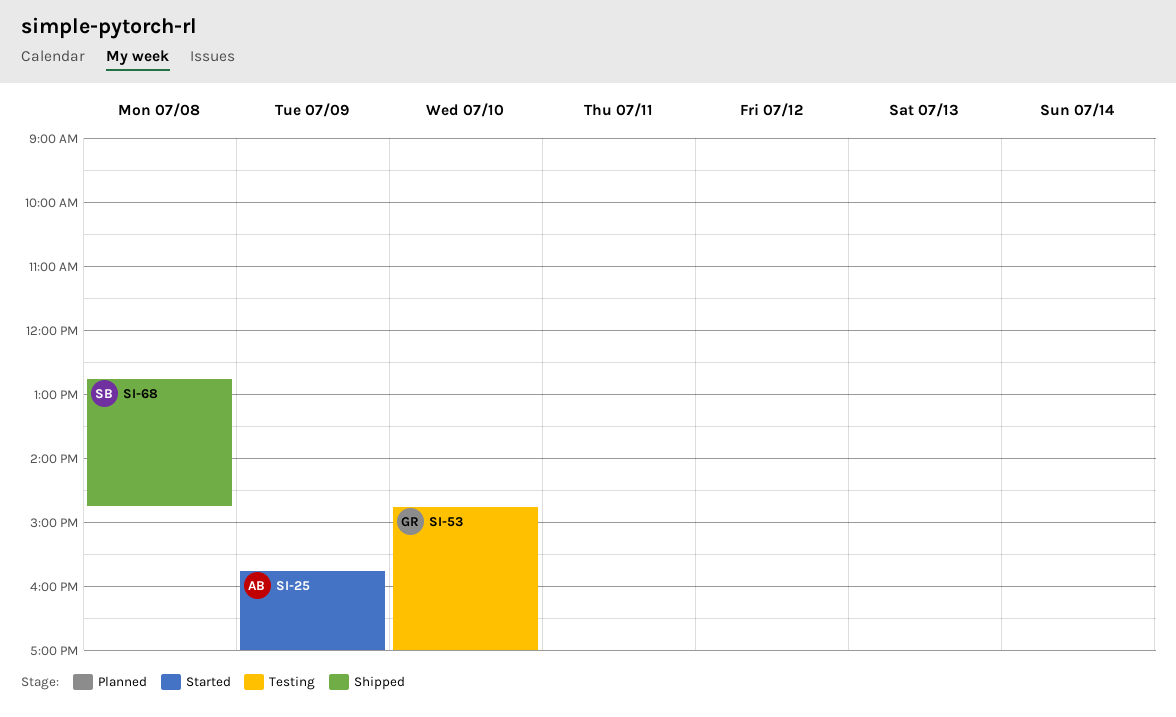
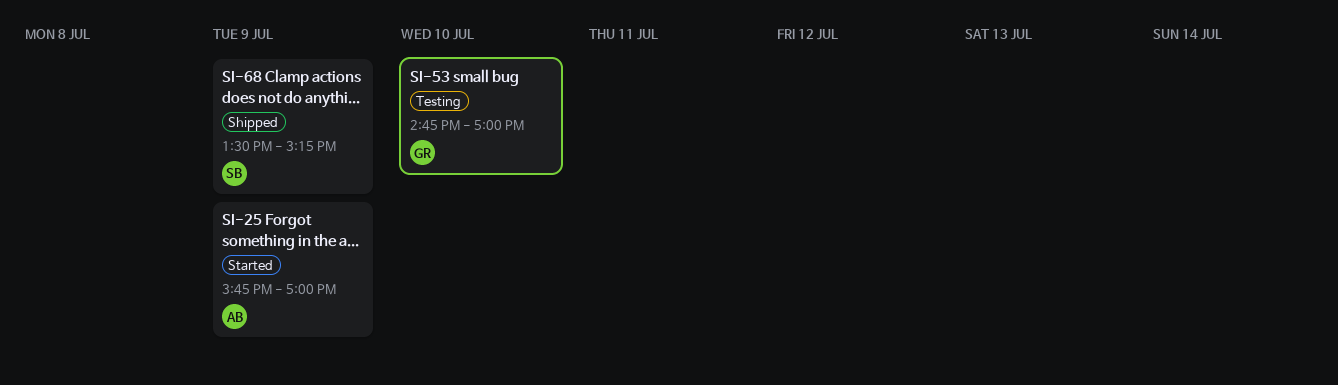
SI-68, day: Jul 8 -> Jul 9
SI-68, begins: 12:45 -> 13:30
SI-68, ends: 14:45 -> 15:15

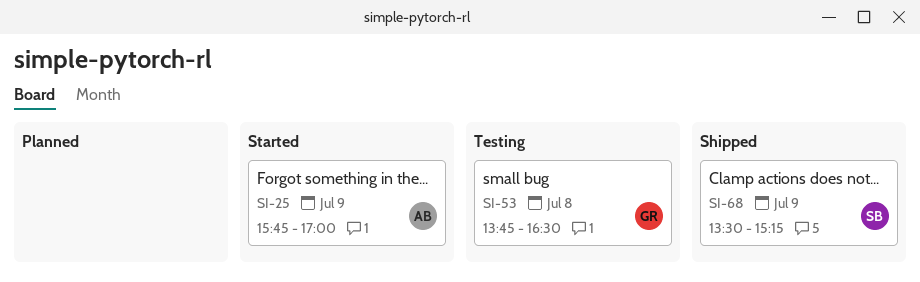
SI-53, day: Jul 10 -> Jul 8
SI-53, begins: 14:45 -> 13:45
SI-53, ends: 17:00 -> 16:30

